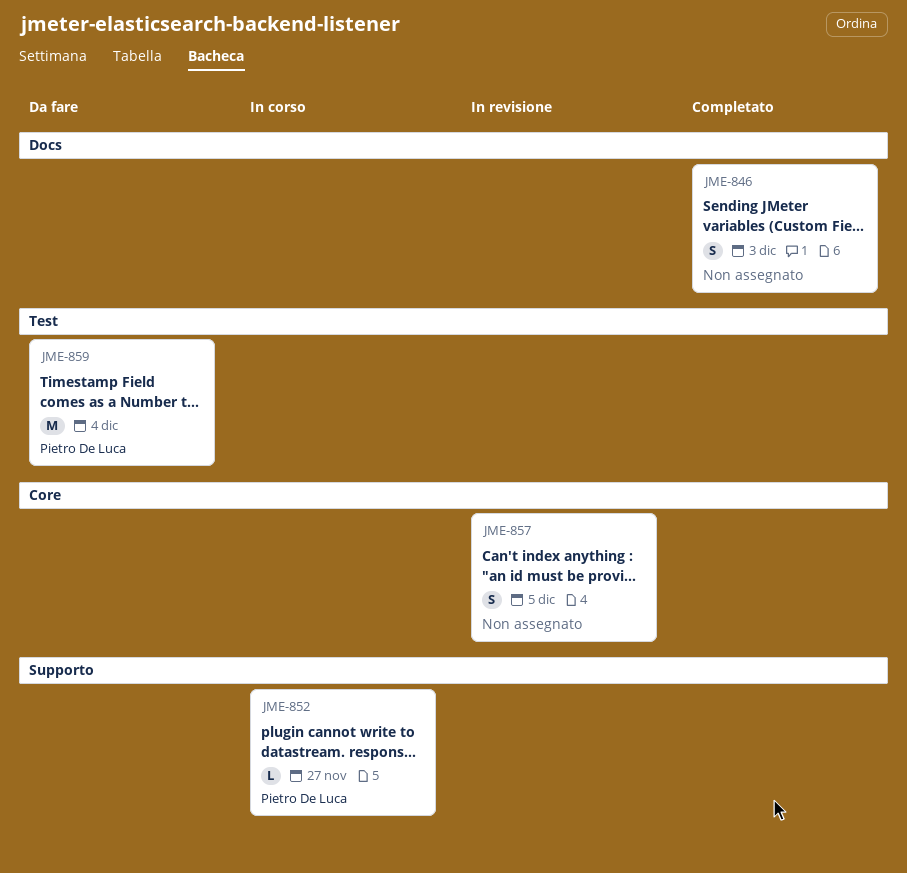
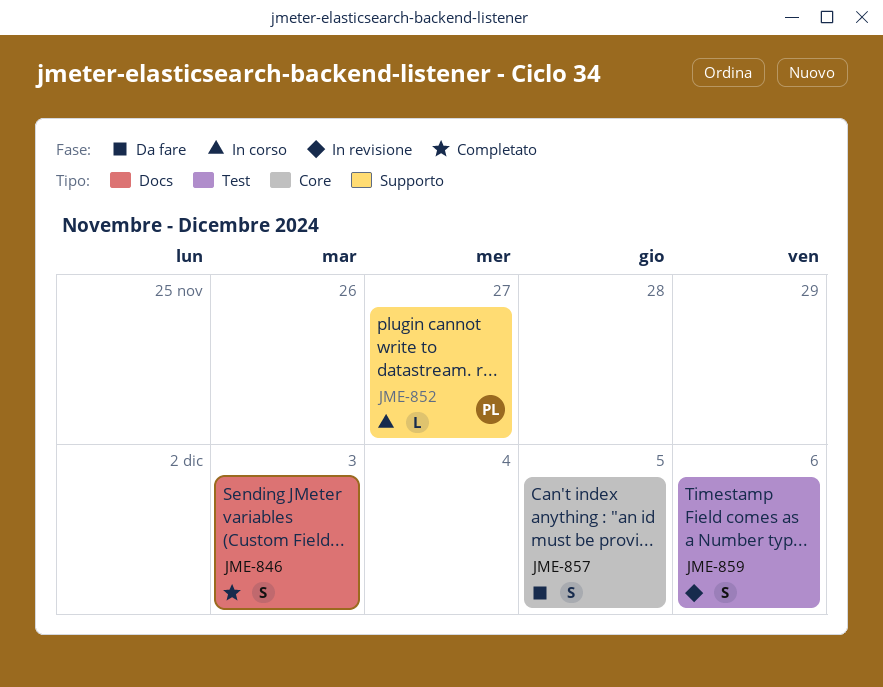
JME-857, status: In revisione -> Da fare
JME-859, status: Da fare -> In revisione
JME-859, owner: Pietro De Luca -> none
JME-859, estimate: M -> S
JME-859, due: Dec 4 -> Dec 6

